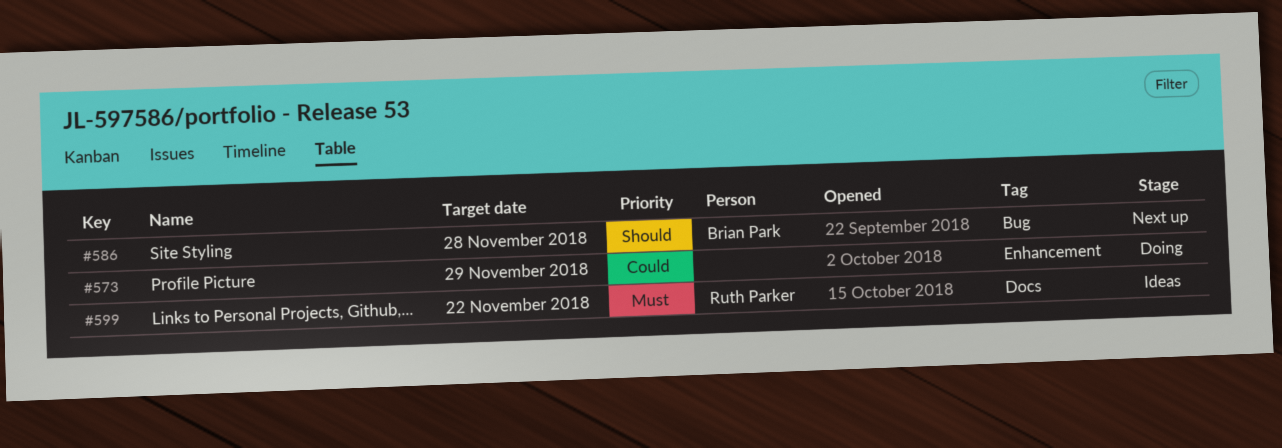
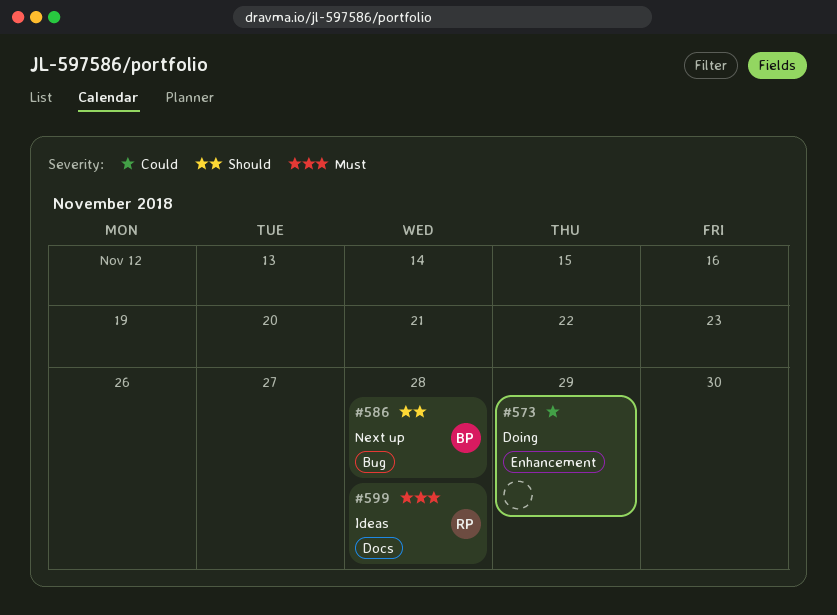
#599, due: Nov 22 -> Nov 28

